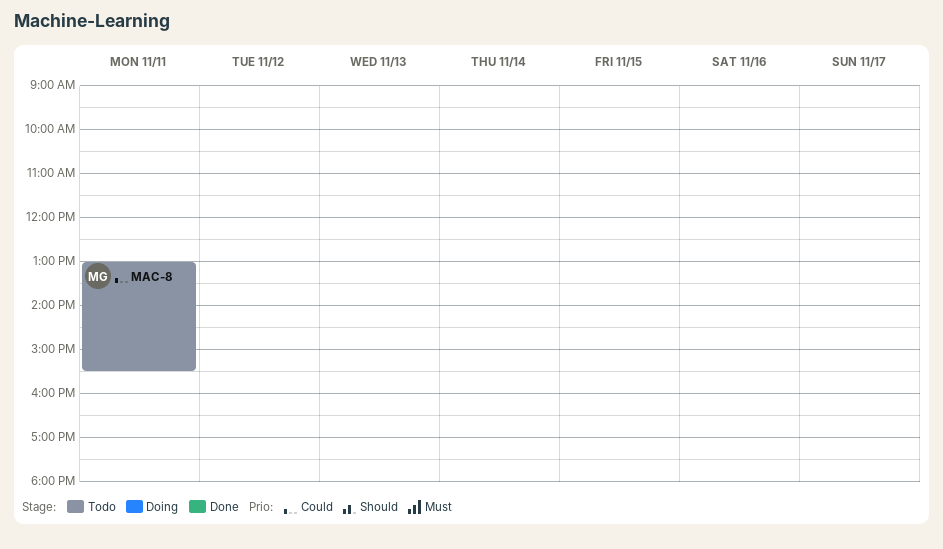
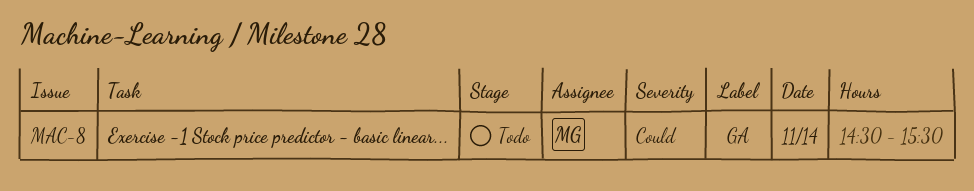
MAC-8, day: Nov 11 -> Nov 14
MAC-8, begins: 13:00 -> 14:30

